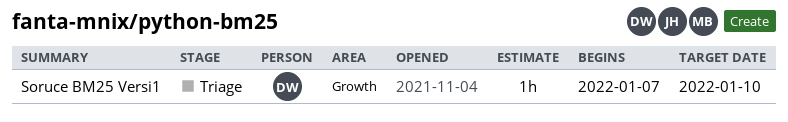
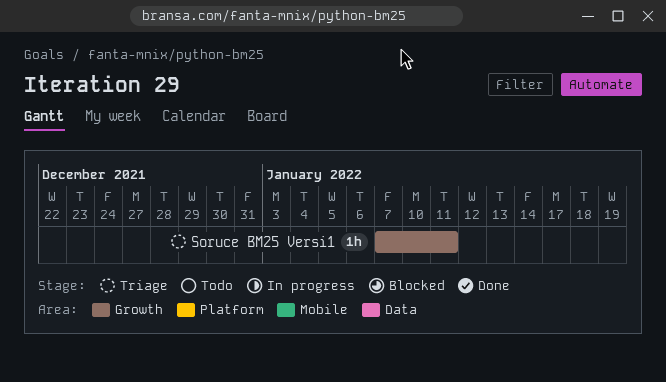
Soruce BM25 Versi1, due: Jan 10 -> Jan 11

